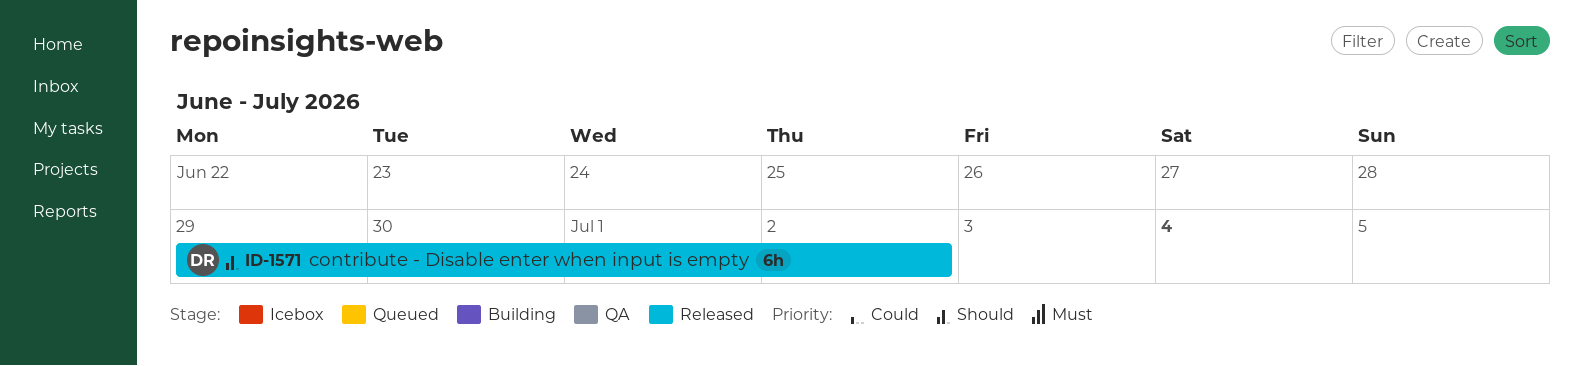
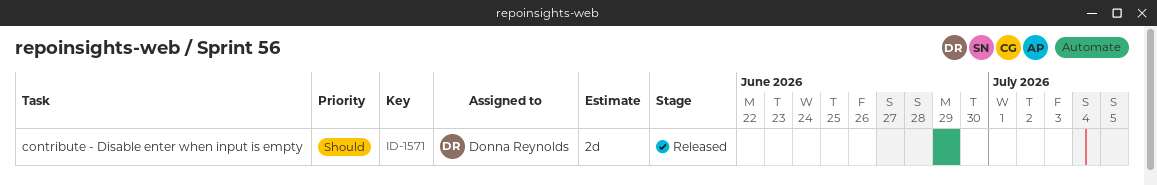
ID-1571, estimate: 6h -> 2d
ID-1571, due: Jul 2 -> Jun 29

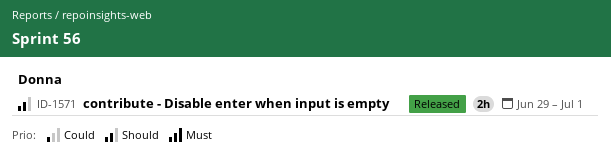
ID-1571, estimate: 2d -> 2h
ID-1571, due: Jun 29 -> Jul 1

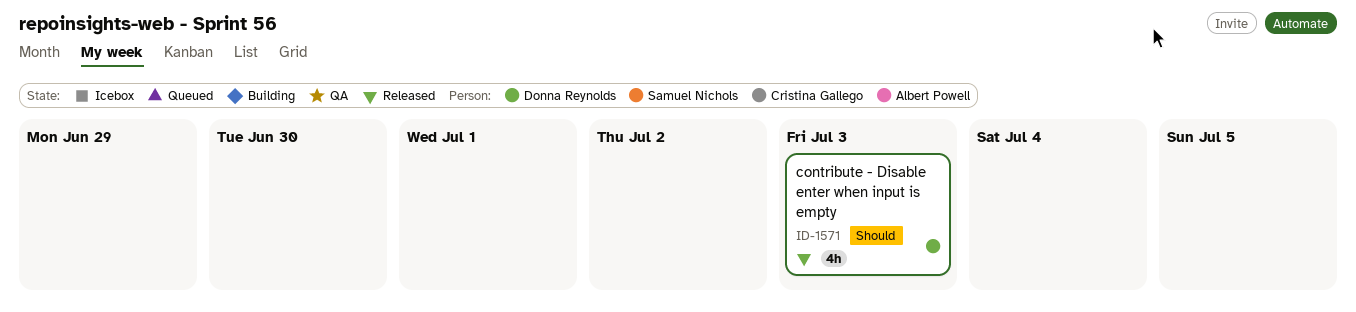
ID-1571, estimate: 2h -> 4h
ID-1571, due: Jul 1 -> Jul 3

